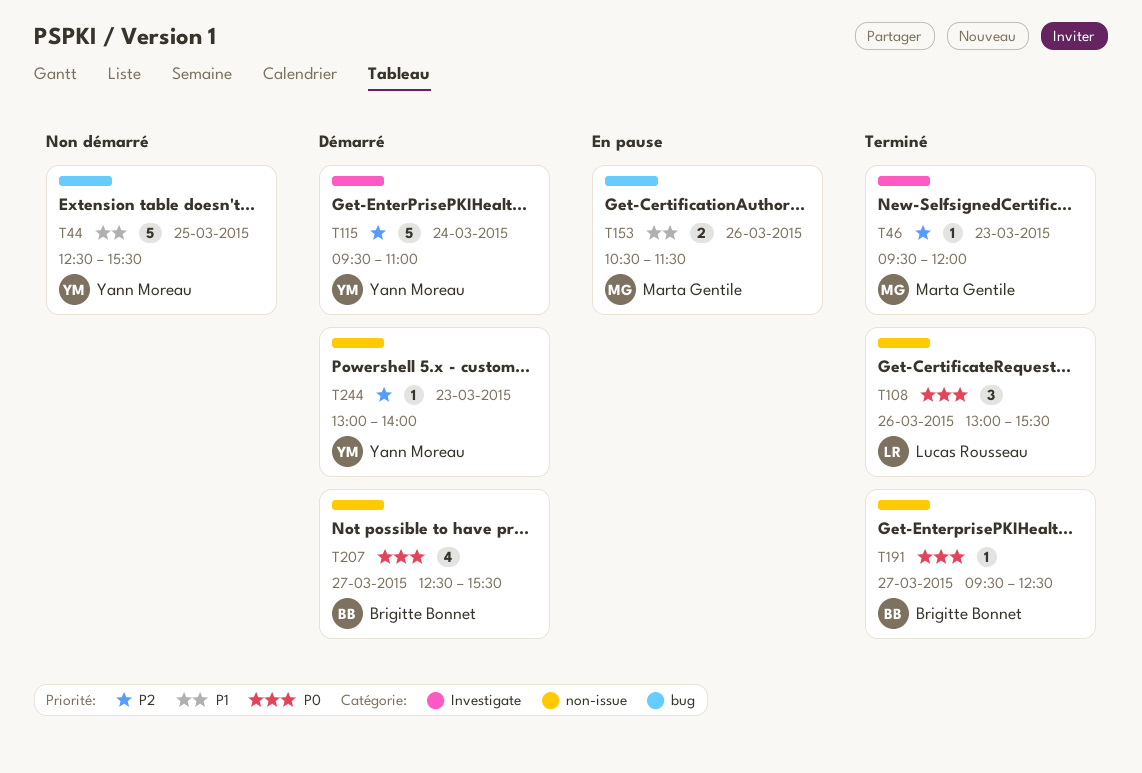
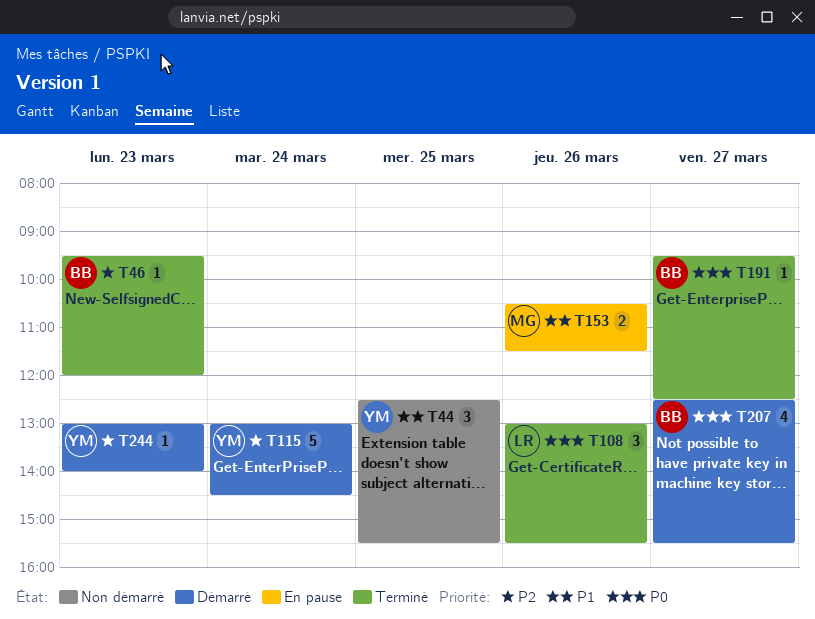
T44, estimate: 5 -> 3
T46, owner: Marta Gentile -> Brigitte Bonnet
T115, begins: 09:30 -> 13:00
T115, ends: 11:00 -> 14:30

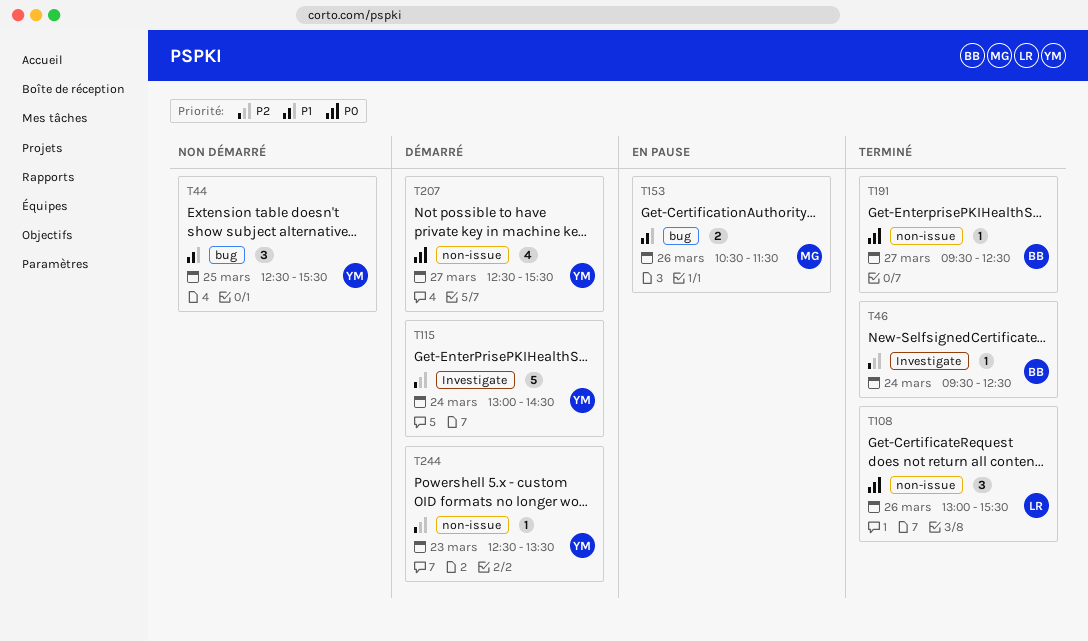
T46, day: Mar 23 -> Mar 24
T46, ends: 12:00 -> 12:30
T207, owner: BB -> YM
T244, begins: 13:00 -> 12:30
T244, ends: 14:00 -> 13:30

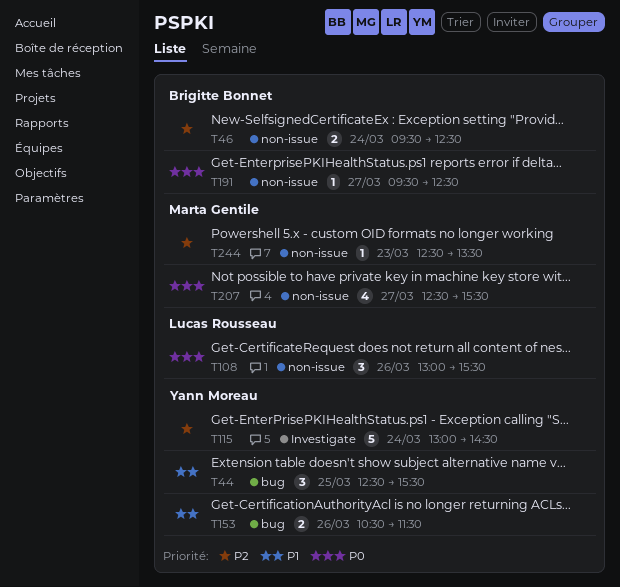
T46, label: Investigate -> non-issue
T46, estimate: 1 -> 2
T153, owner: Marta Gentile -> Yann Moreau
T207, owner: Yann Moreau -> Marta Gentile
T244, owner: Yann Moreau -> Marta Gentile

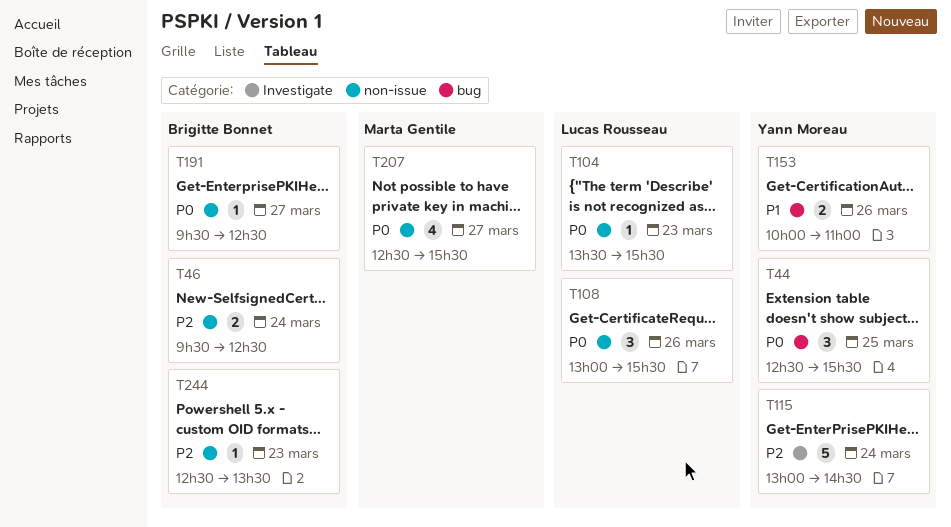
T44, priority: P1 -> P0
T104: none -> present
T153, begins: 10:30 -> 10:00
T153, ends: 11:30 -> 11:00
T244, owner: Marta Gentile -> Brigitte Bonnet

